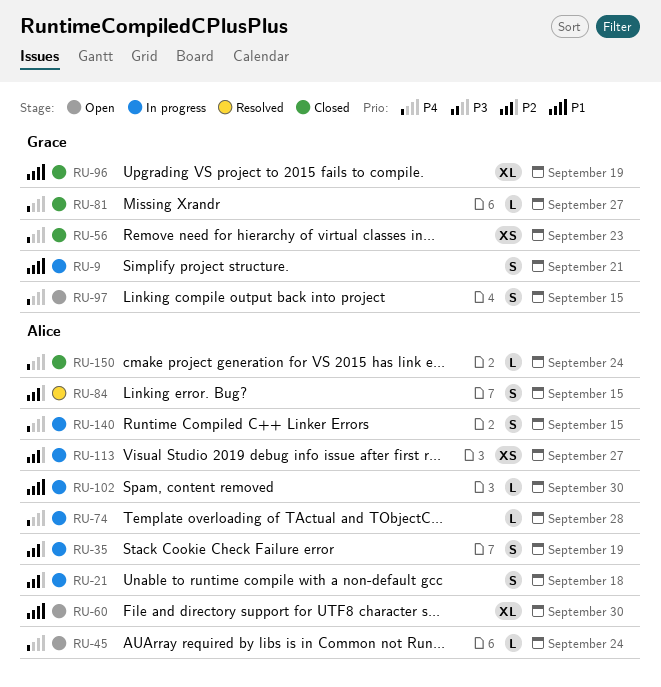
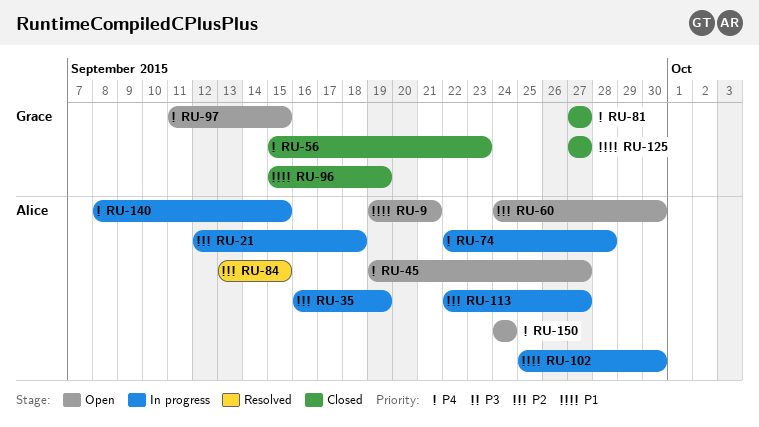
RU-9, status: In progress -> Open
RU-9, owner: Grace -> Alice
RU-45, due: Sep 24 -> Sep 27
RU-60, priority: P1 -> P2
RU-125: none -> present
RU-150, status: Closed -> Open

